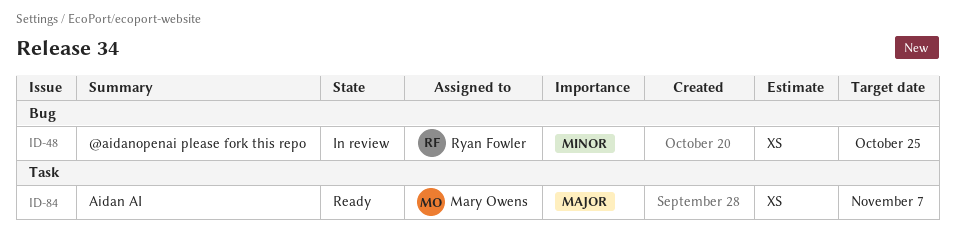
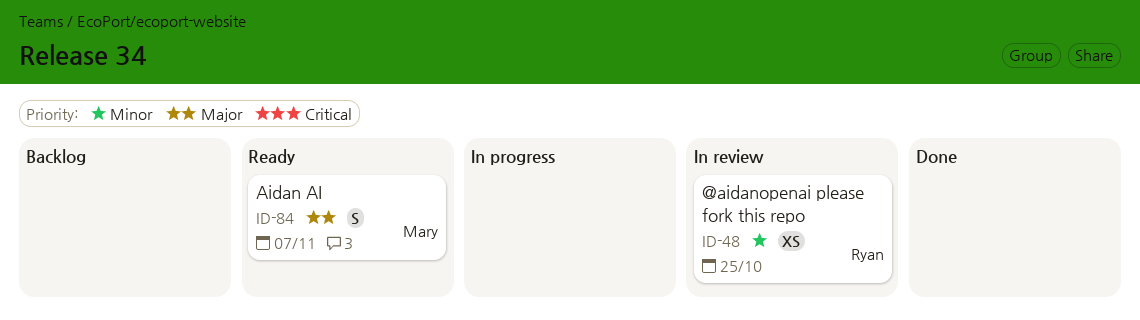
ID-84, estimate: XS -> S

